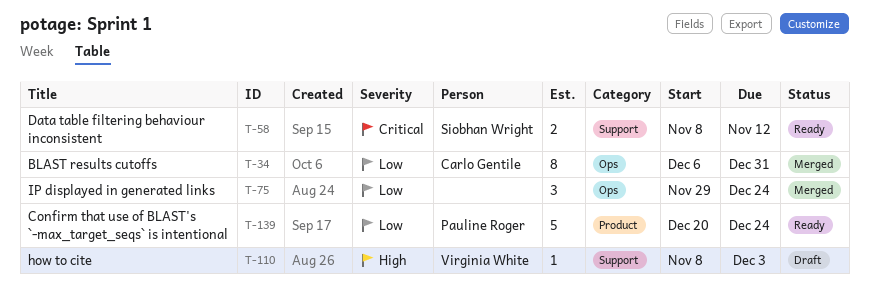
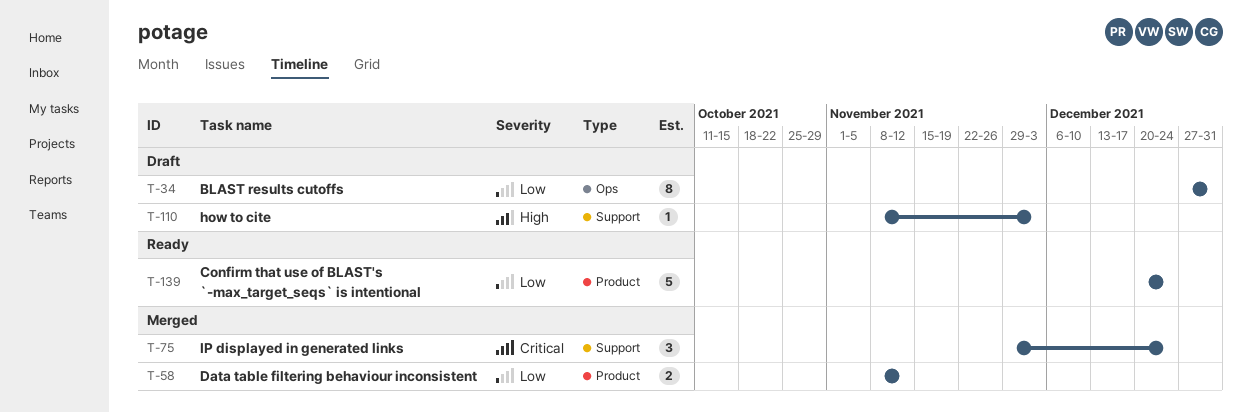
T-34, status: Merged -> Draft
T-34, start: Dec 6 -> Dec 27
T-58, status: Ready -> Merged
T-58, priority: Critical -> Low
T-58, label: Support -> Product
T-75, priority: Low -> Critical
T-75, label: Ops -> Support

